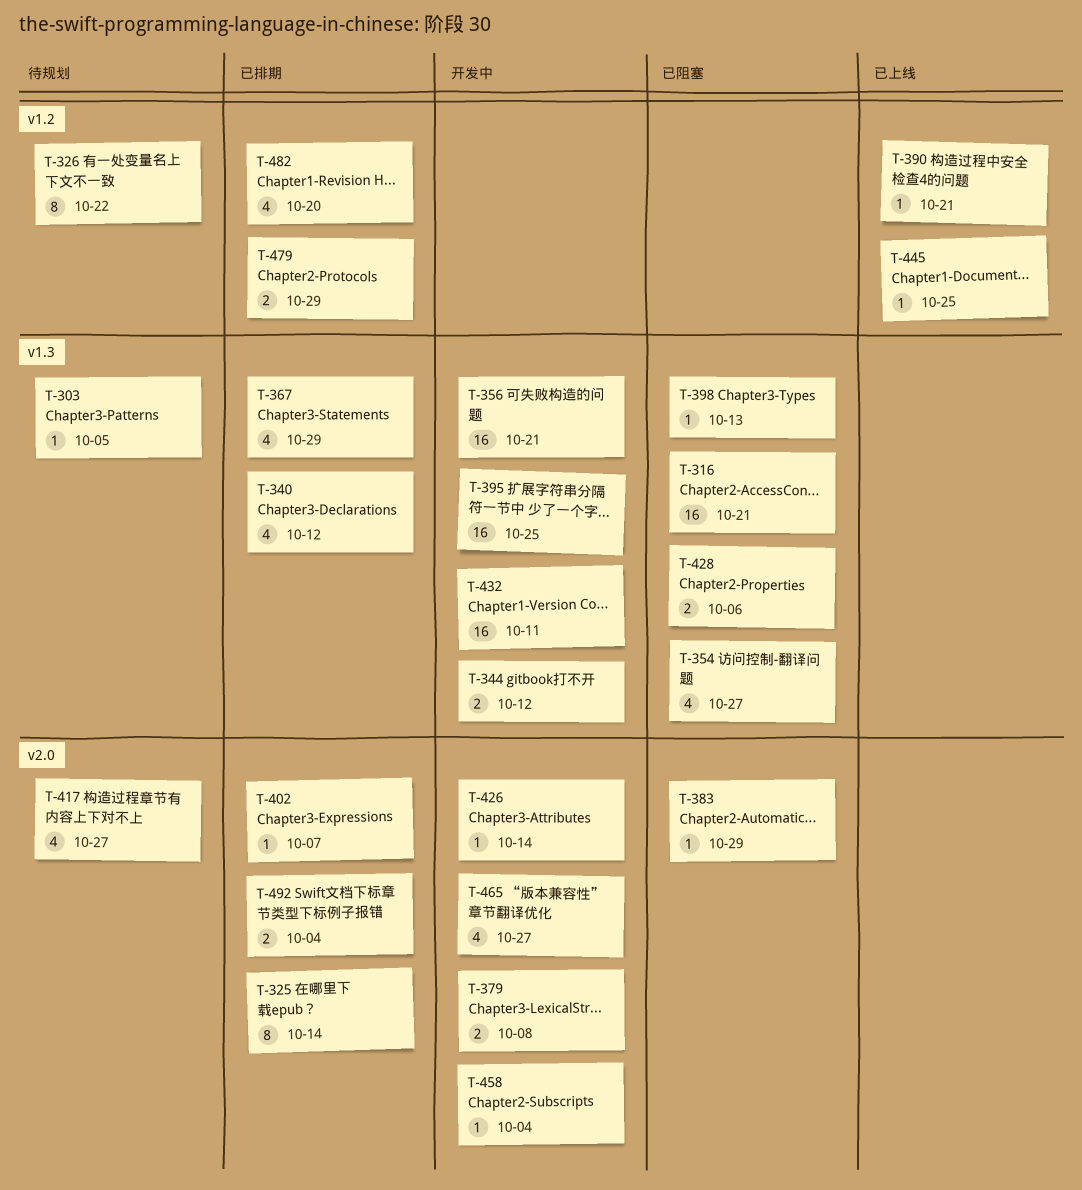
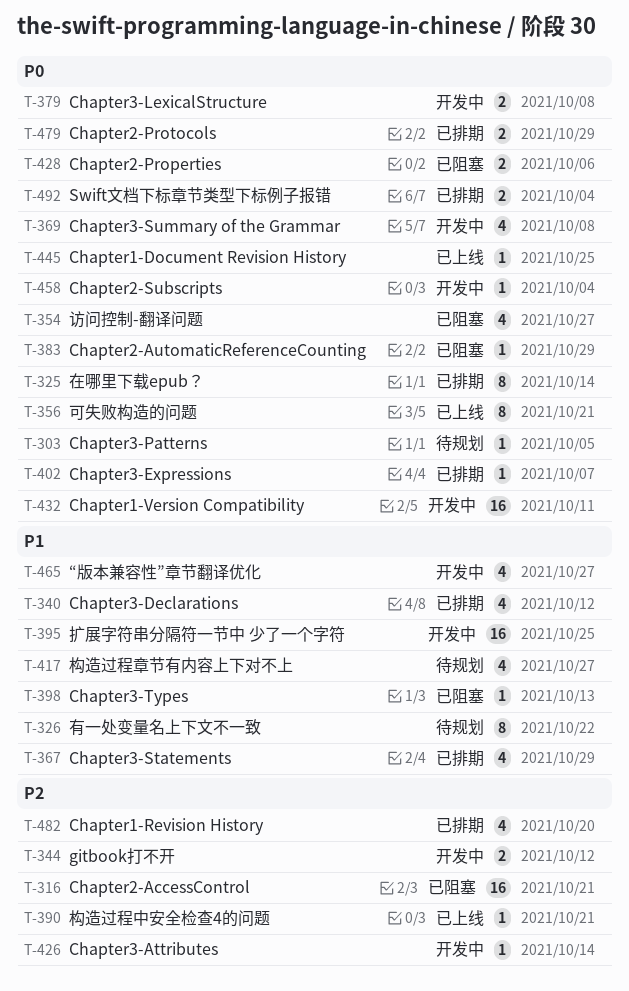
T-356, status: 开发中 -> 已上线
T-356, estimate: 16 -> 8
T-369: none -> present

